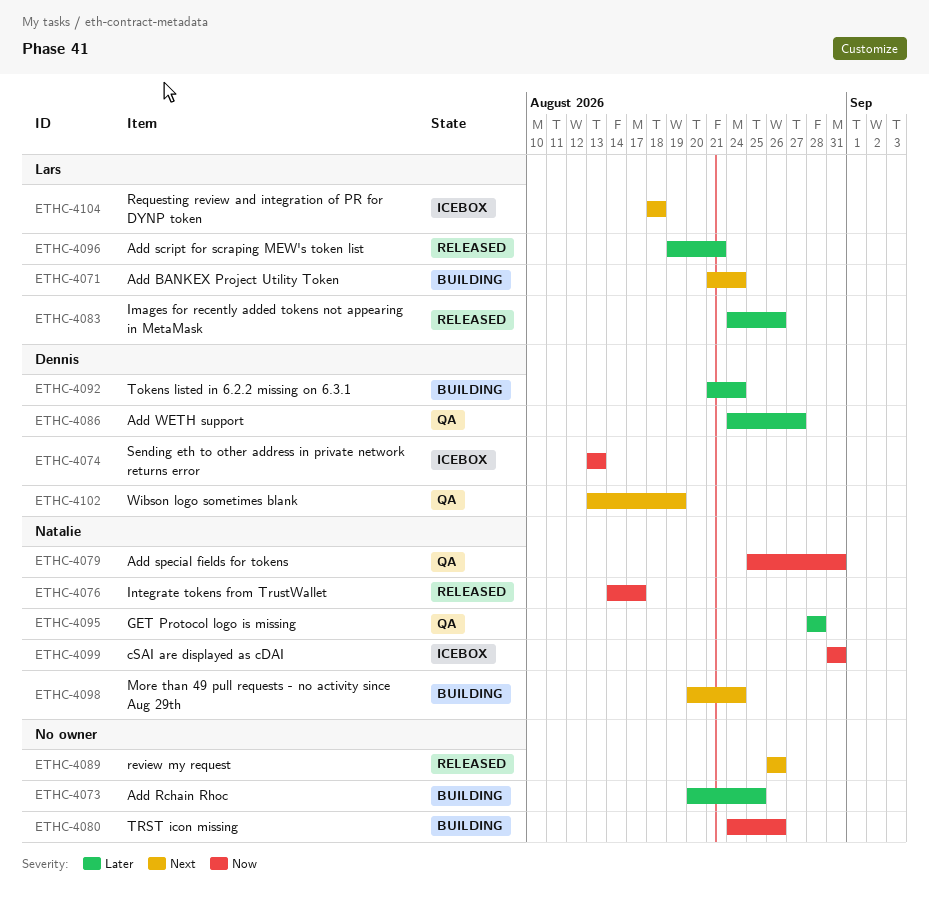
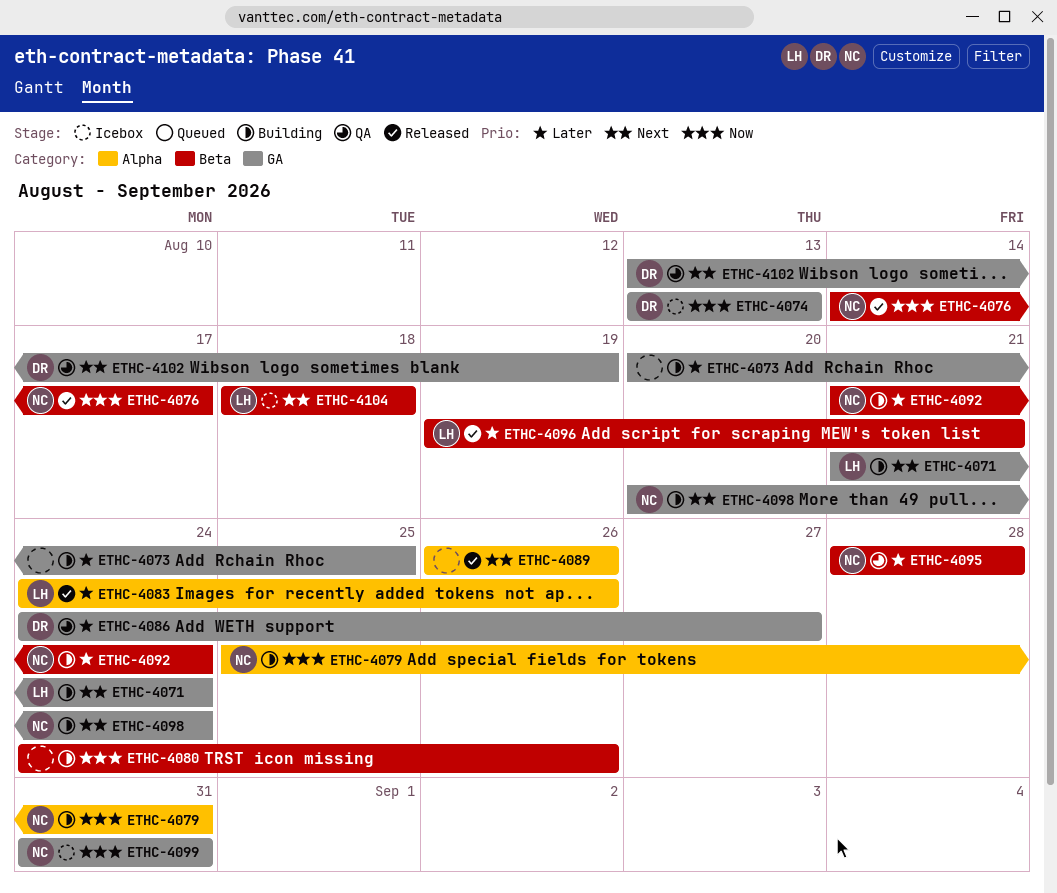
ETHC-4079, status: QA -> Building
ETHC-4092, owner: Dennis -> Natalie

